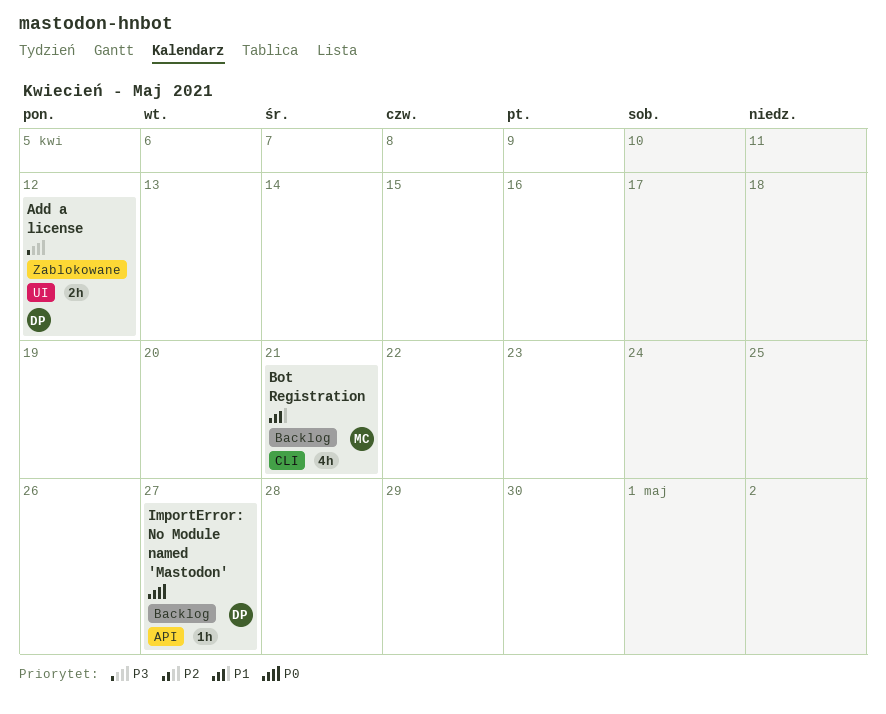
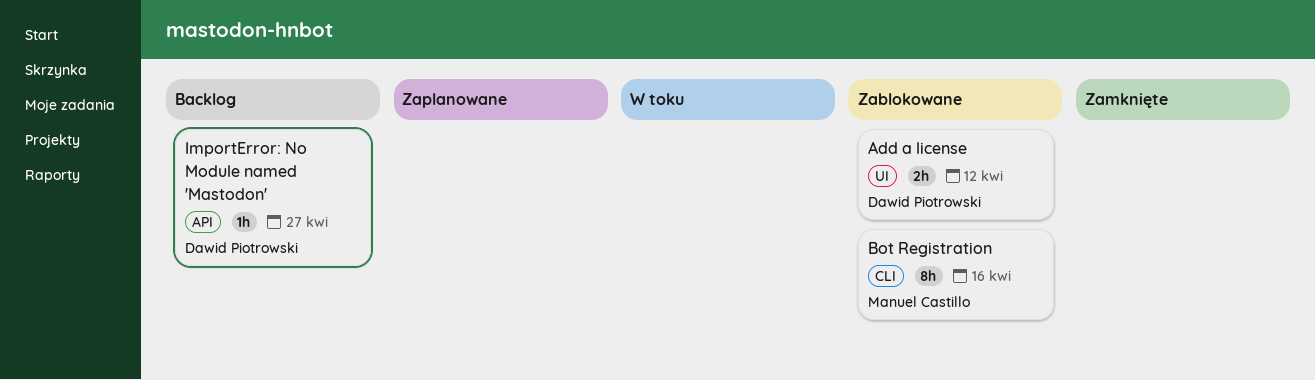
Bot Registration, status: Backlog -> Zablokowane
Bot Registration, estimate: 4h -> 8h
Bot Registration, due: Apr 21 -> Apr 16

